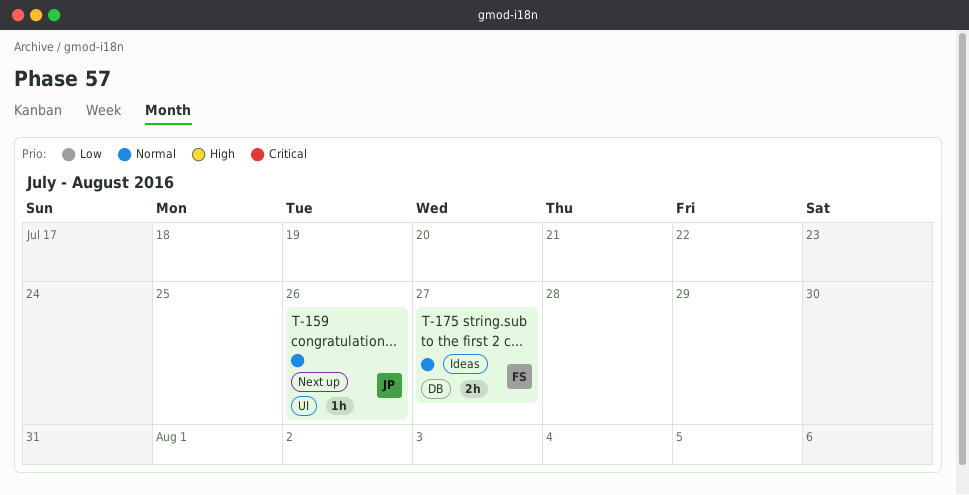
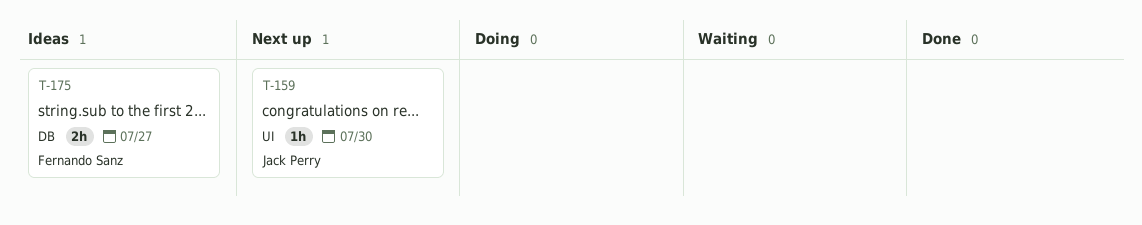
T-159, due: Jul 26 -> Jul 30

